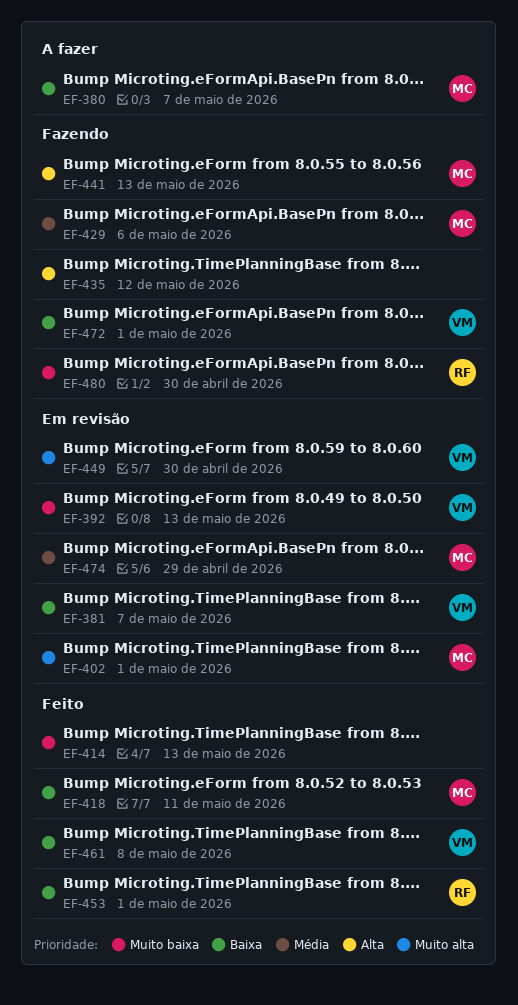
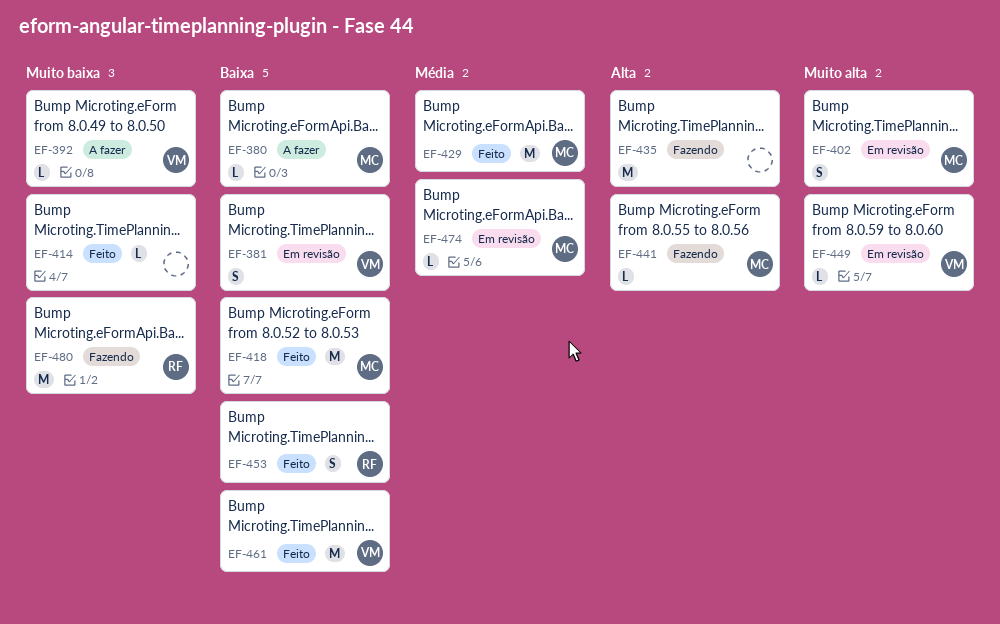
EF-392, status: Em revisão -> A fazer
EF-429, status: Fazendo -> Feito
EF-472: present -> none

